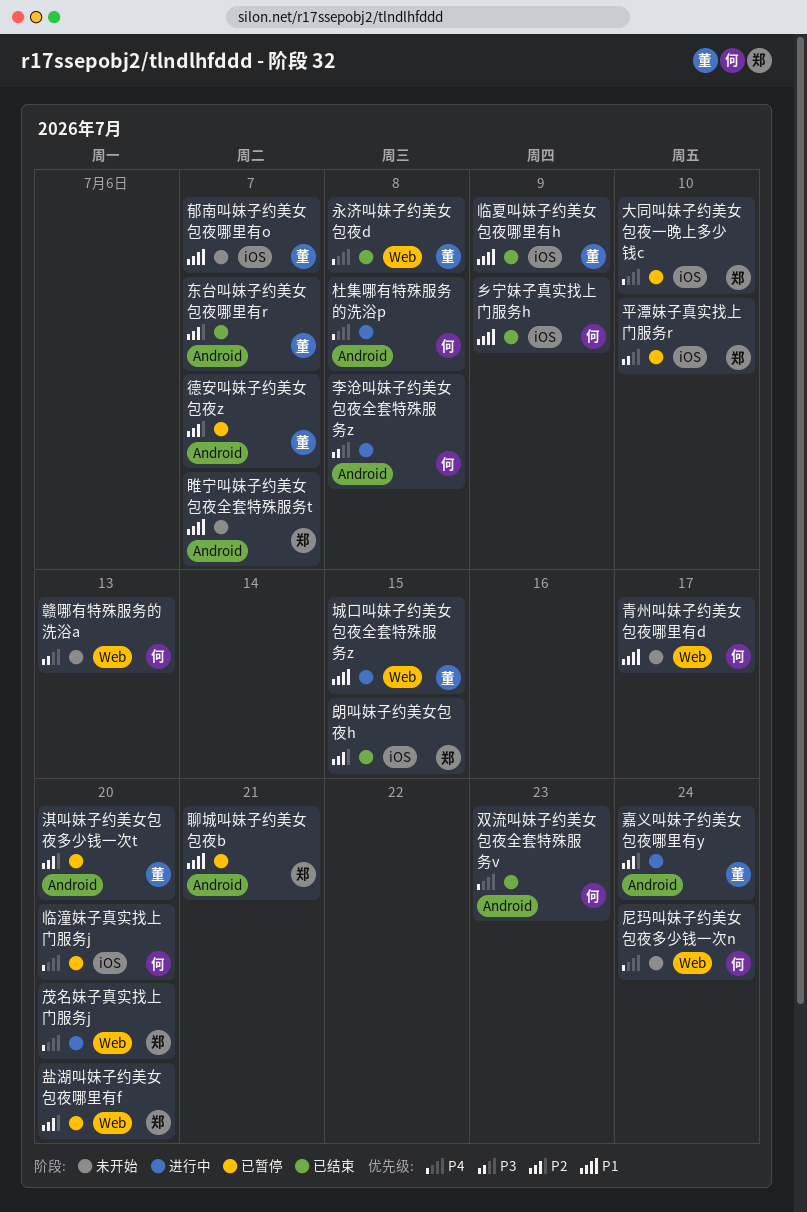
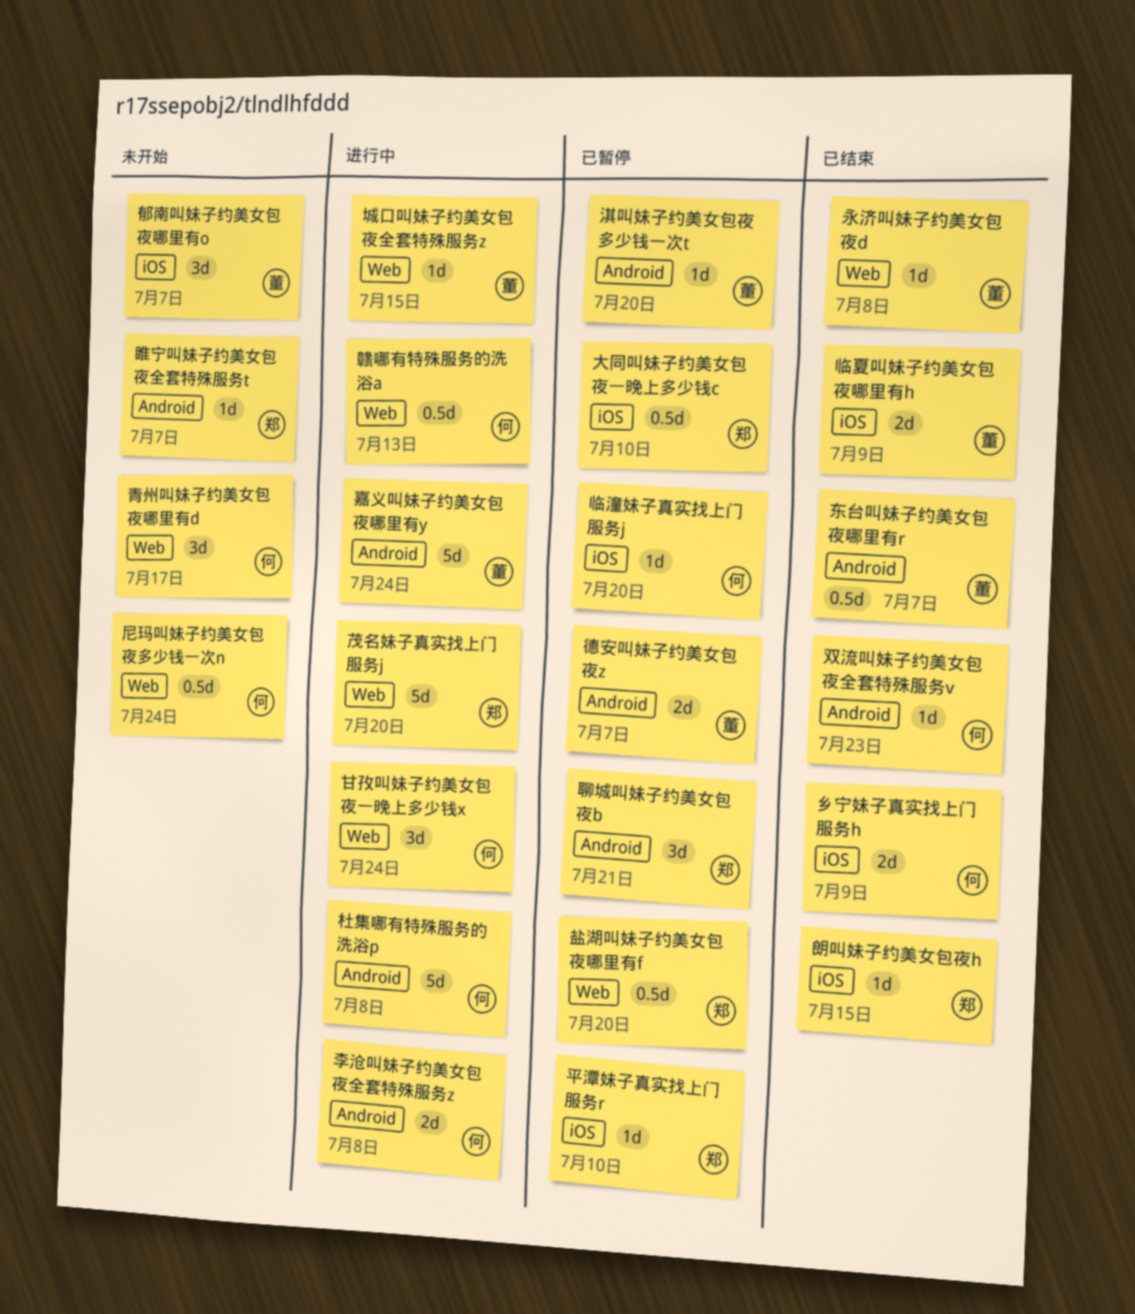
甘孜叫妹子约美女包夜一晚上多少钱x: none -> present
赣哪有特殊服务的洗浴a, status: 未开始 -> 进行中

